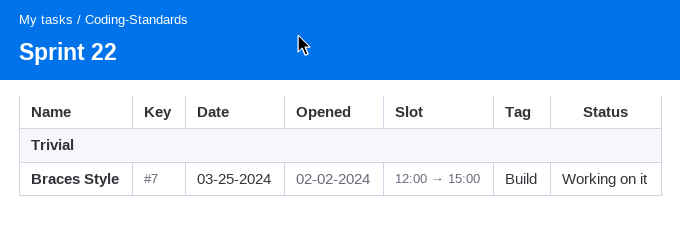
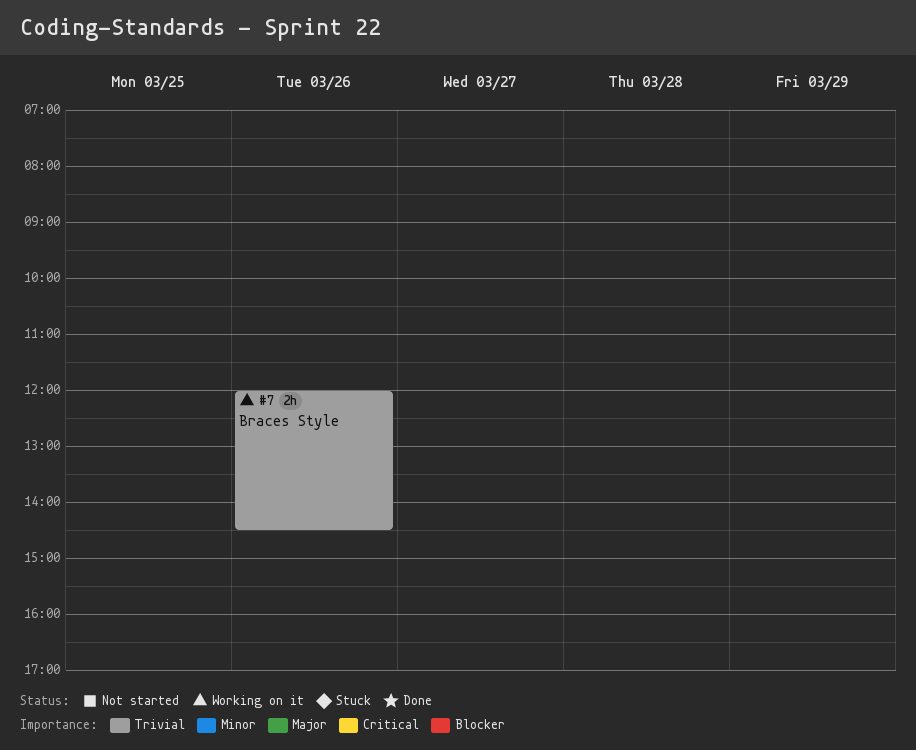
#7, day: Mar 25 -> Mar 26
#7, ends: 15:00 -> 14:30

